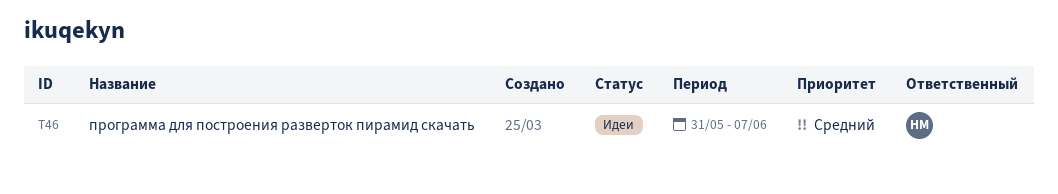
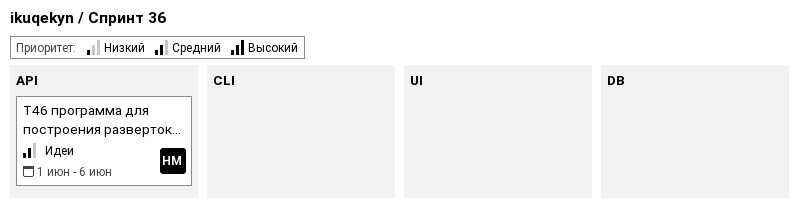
T46, start: May 31 -> Jun 1
T46, due: Jun 7 -> Jun 6

